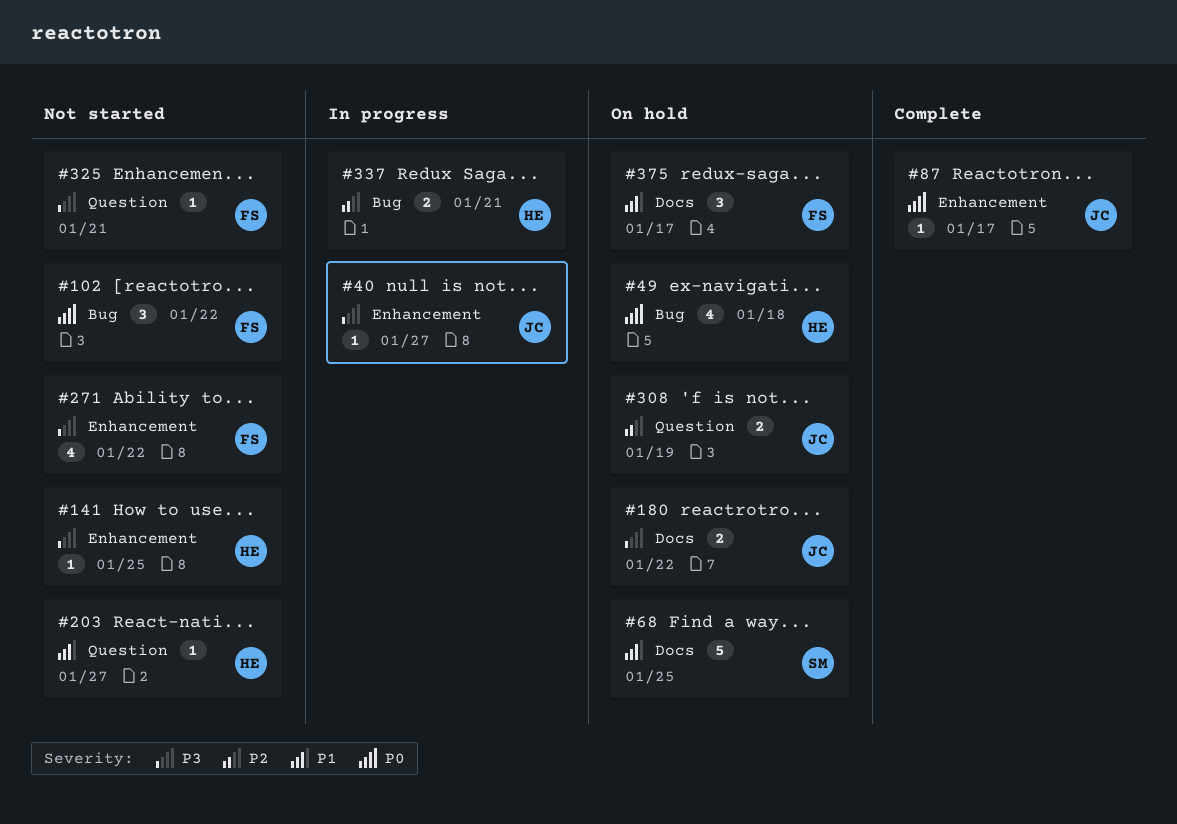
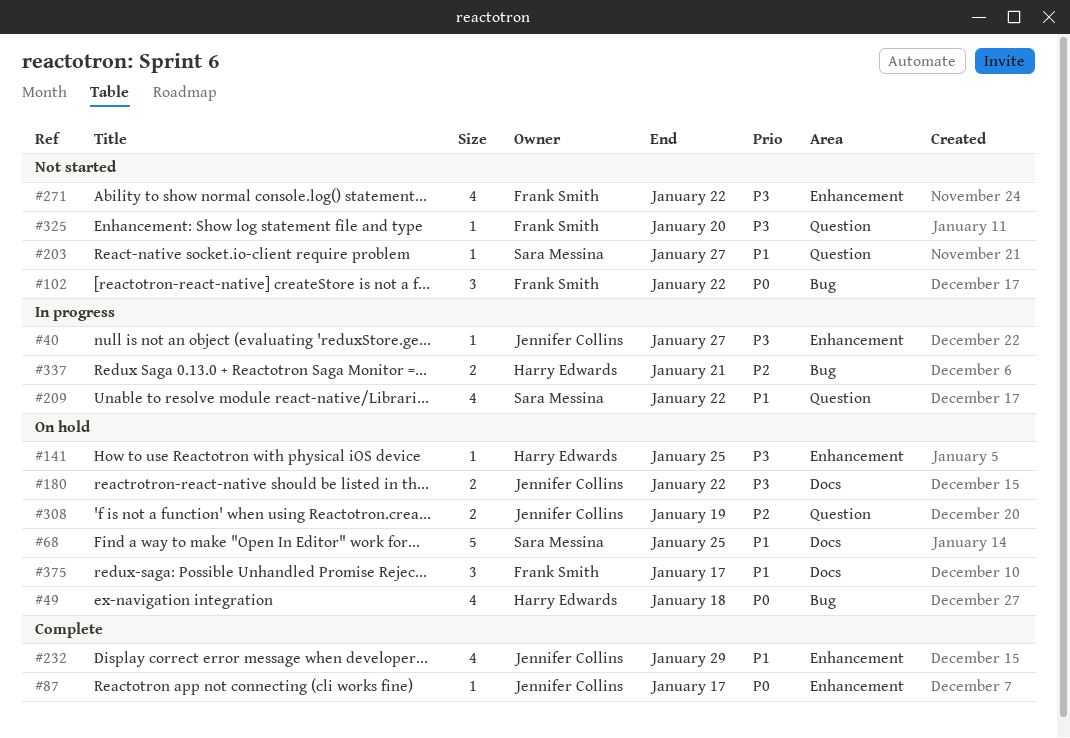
#141, status: Not started -> On hold
#203, owner: Harry Edwards -> Sara Messina
#209: none -> present
#232: none -> present
#325, due: Jan 21 -> Jan 20

